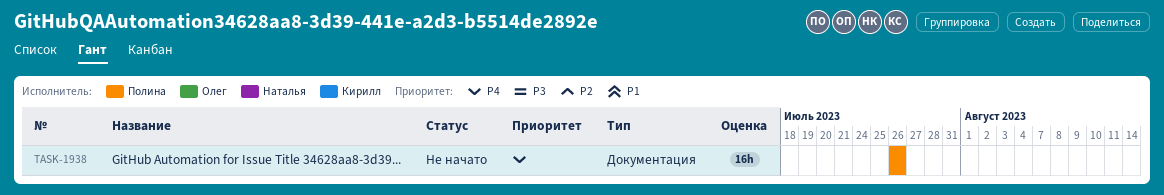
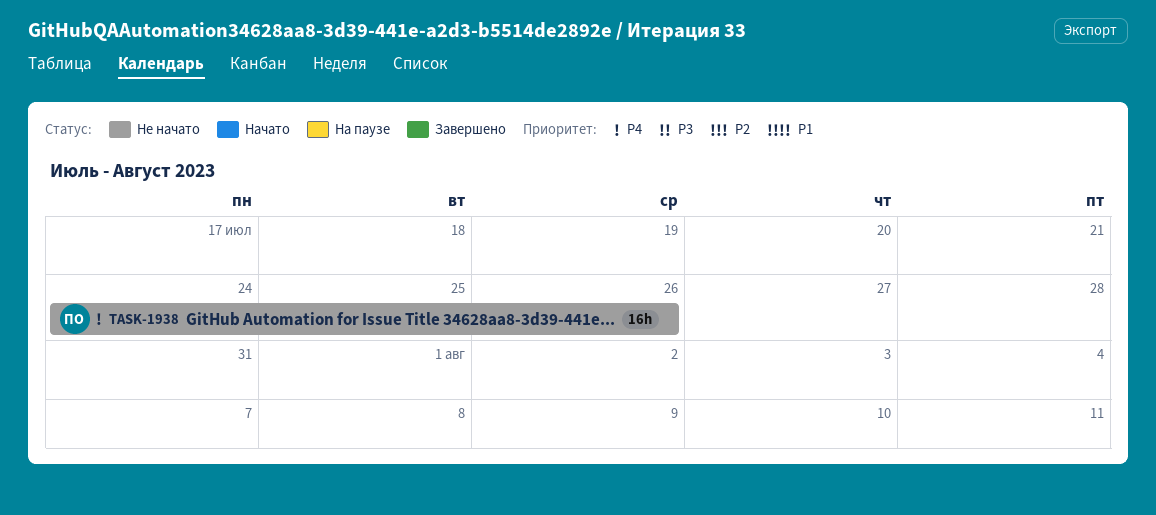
TASK-1938, start: Jul 26 -> Jul 24

